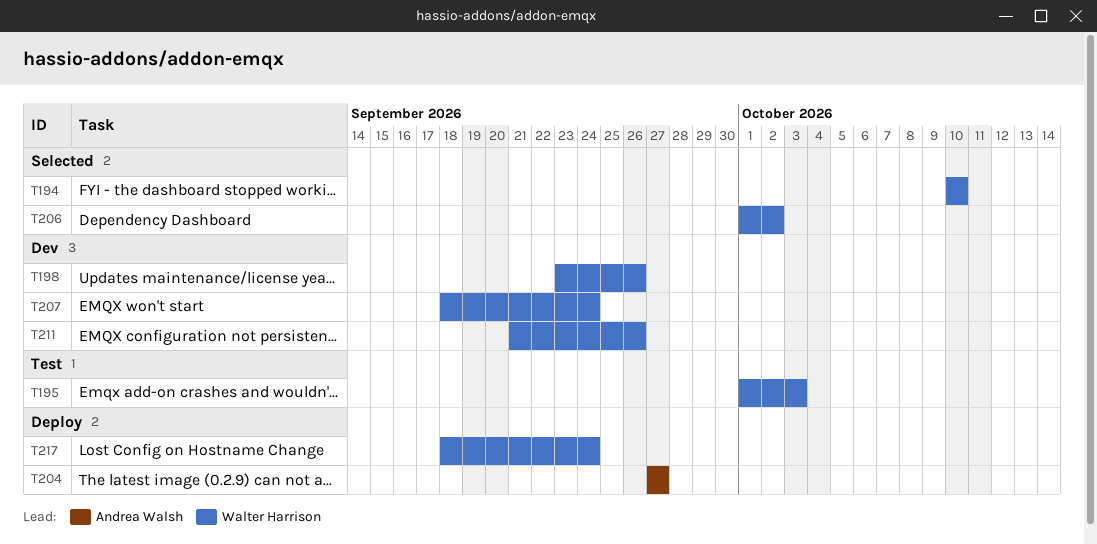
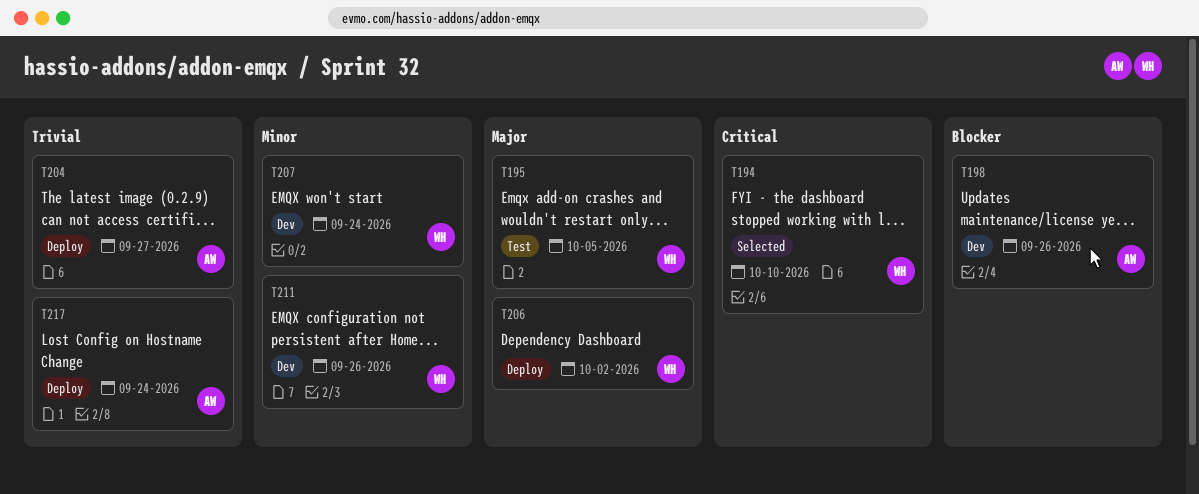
T195, due: Oct 3 -> Oct 5
T198, owner: Walter Harrison -> Andrea Walsh
T206, status: Selected -> Deploy
T217, owner: Walter Harrison -> Andrea Walsh

